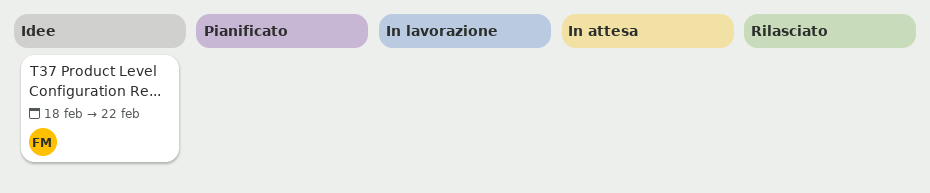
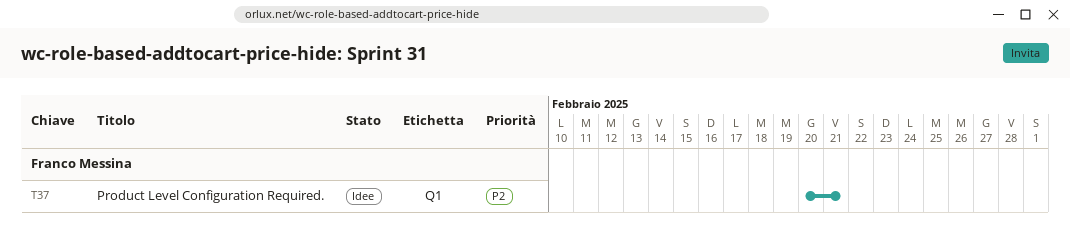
T37, start: Feb 18 -> Feb 20
T37, due: Feb 22 -> Feb 21

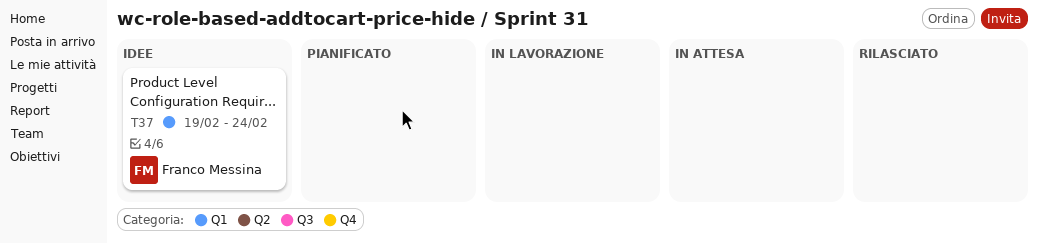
T37, start: Feb 20 -> Feb 19
T37, due: Feb 21 -> Feb 24

